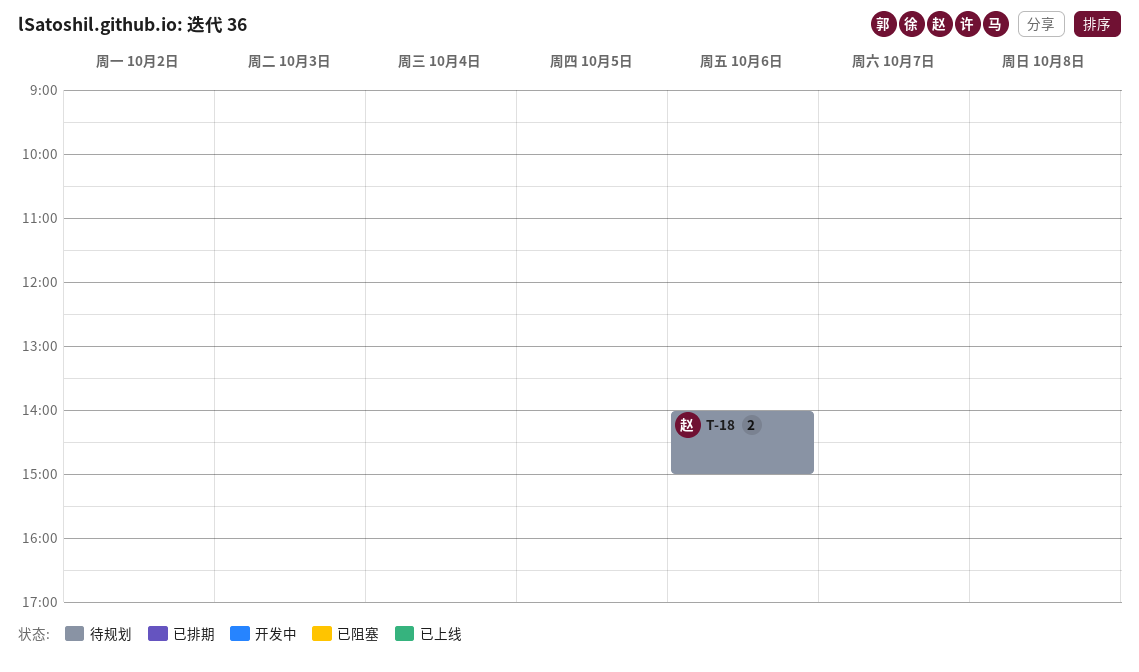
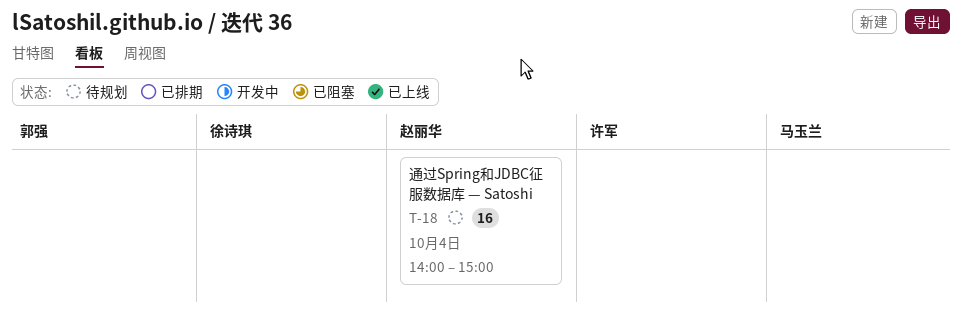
T-18, estimate: 2 -> 16
T-18, day: Oct 6 -> Oct 4

